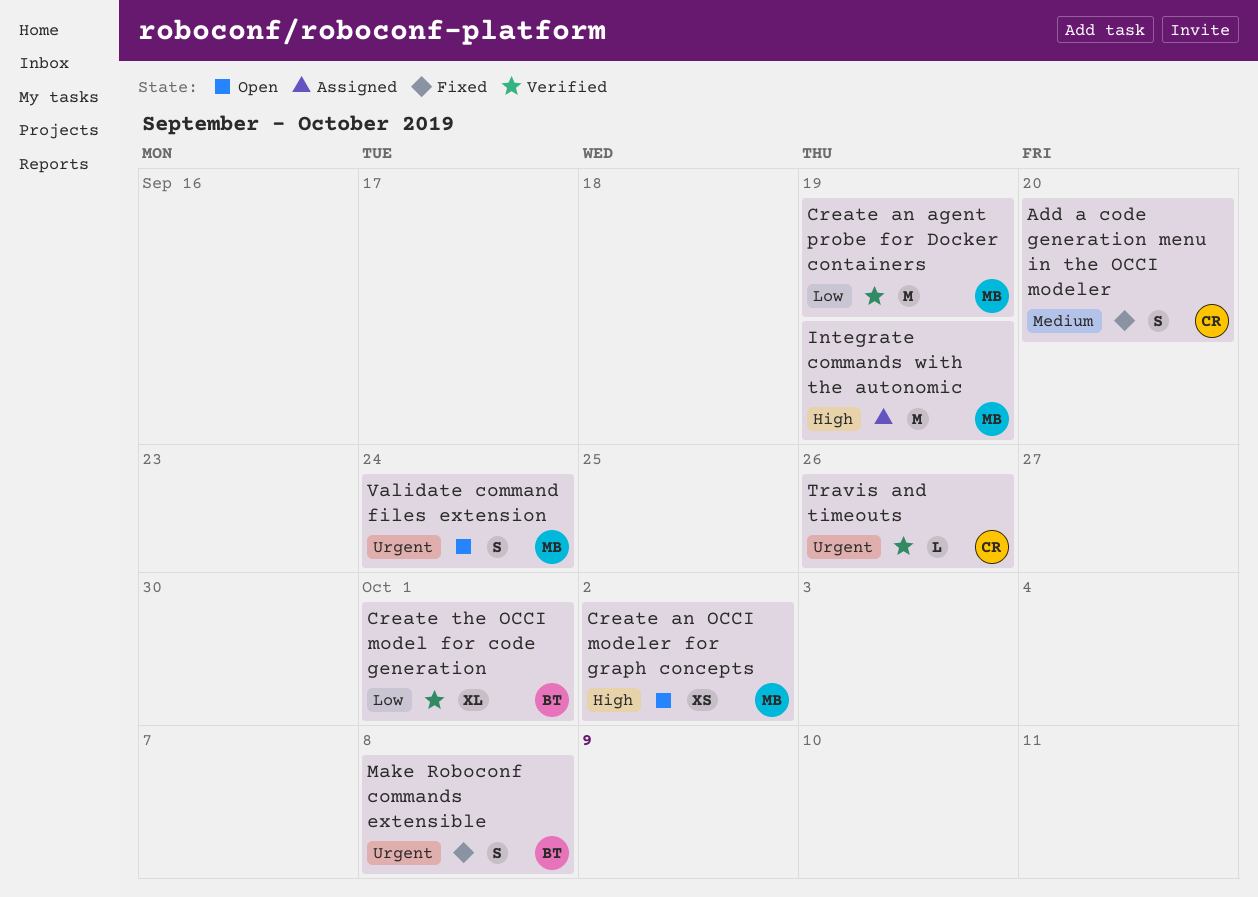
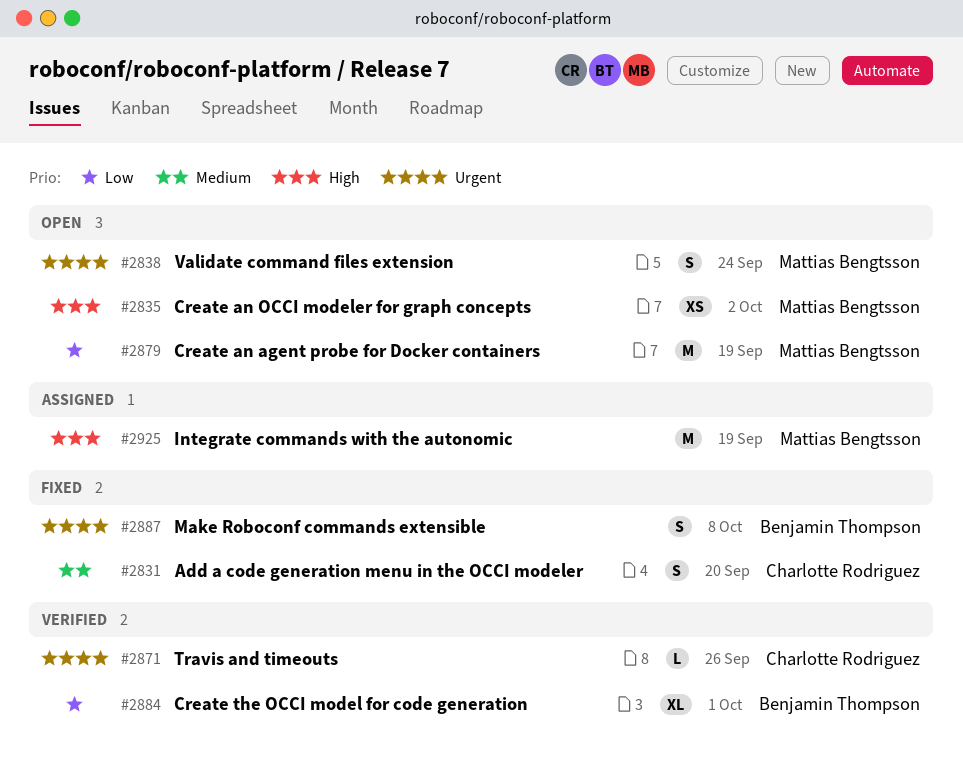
Create an agent probe for Docker containers, status: Verified -> Open

